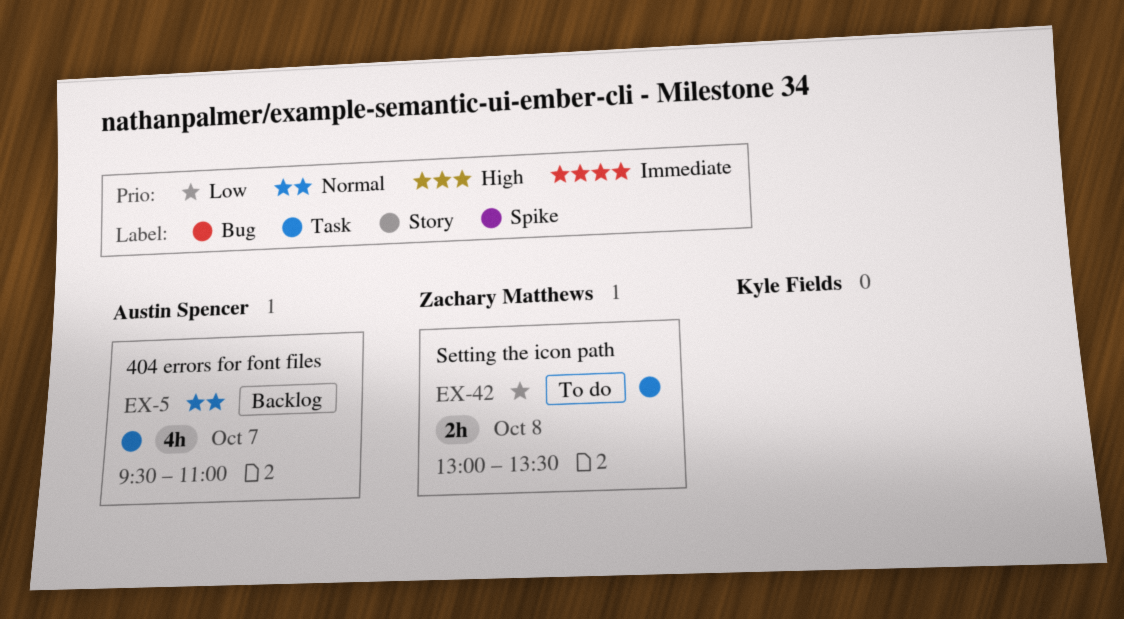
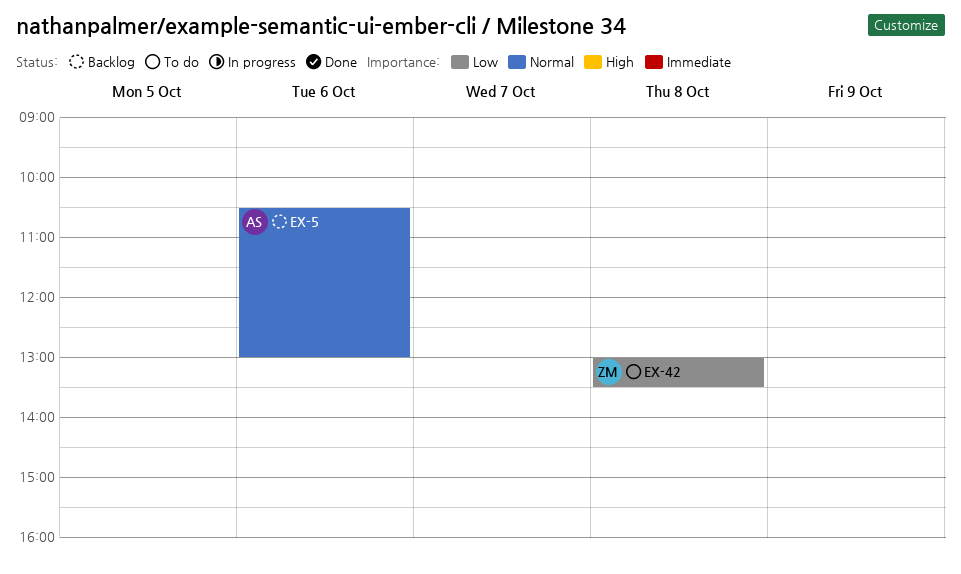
EX-5, day: Oct 7 -> Oct 6
EX-5, begins: 09:30 -> 10:30
EX-5, ends: 11:00 -> 13:00

